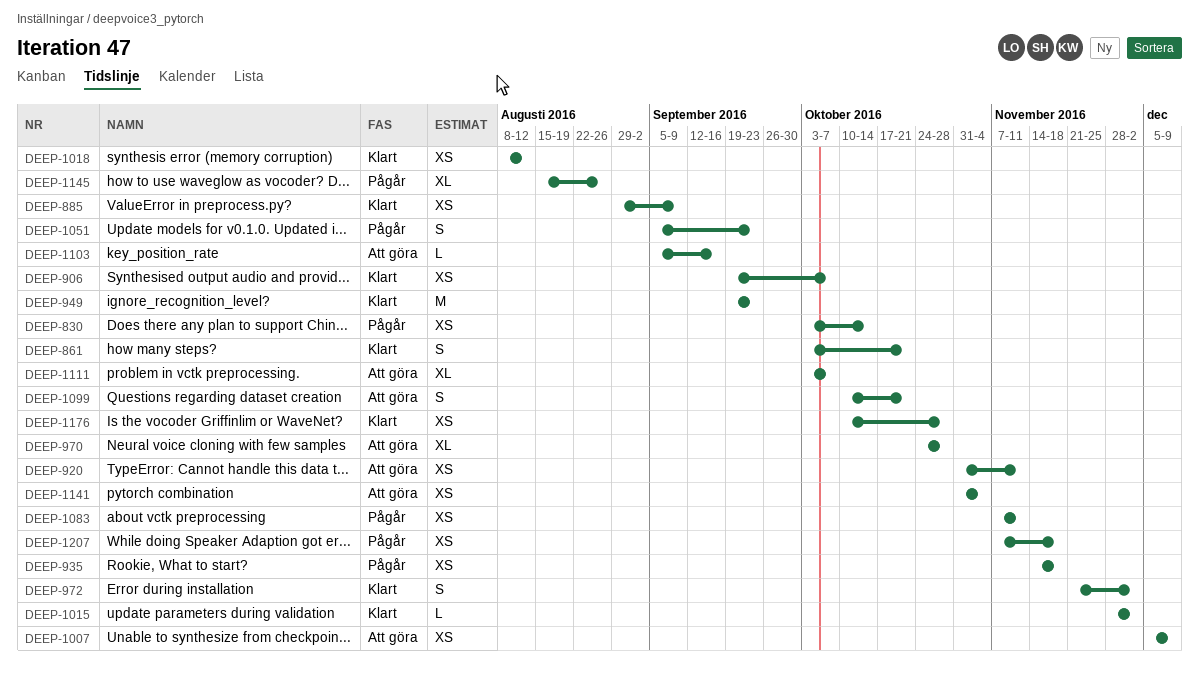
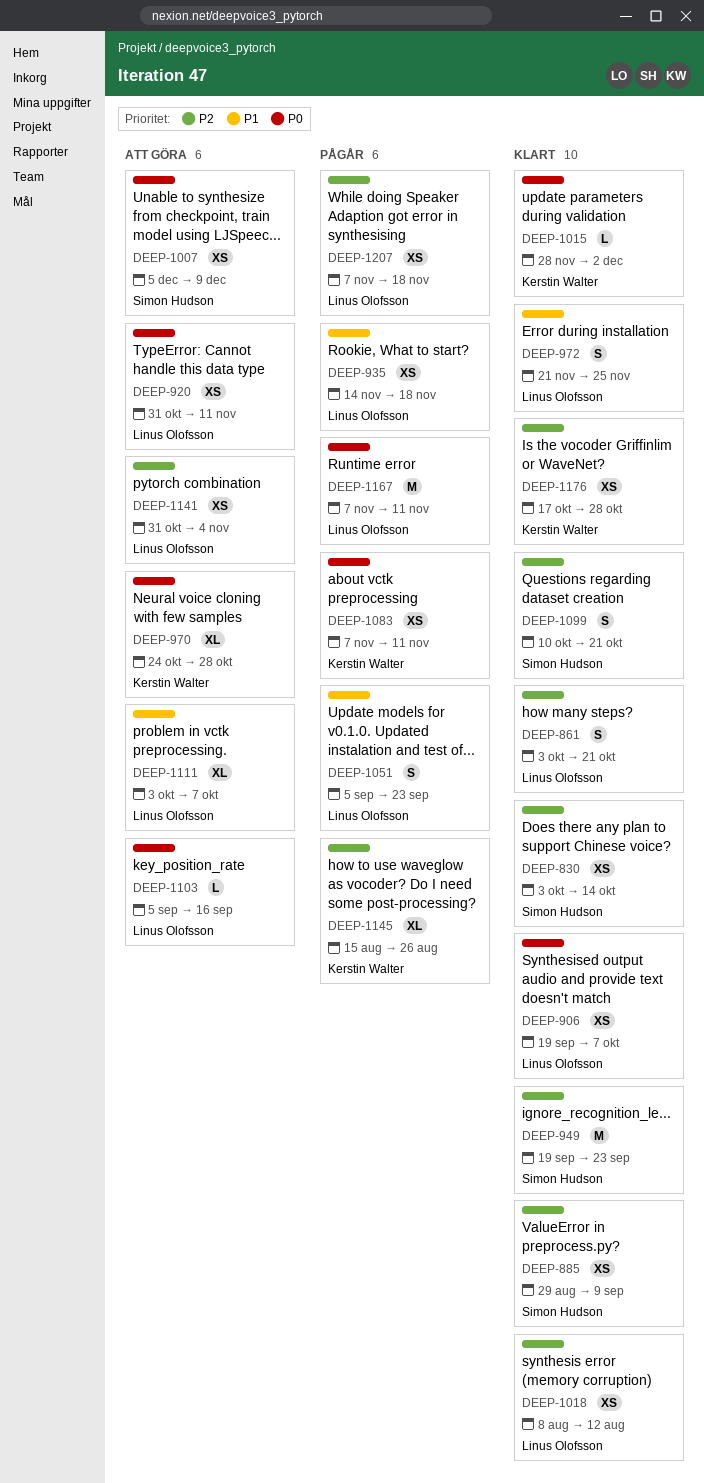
DEEP-830, status: Pågår -> Klart
DEEP-972, due: Dec 2 -> Nov 25
DEEP-1099, status: Att göra -> Klart
DEEP-1167: none -> present
DEEP-1176, start: Oct 10 -> Oct 17

